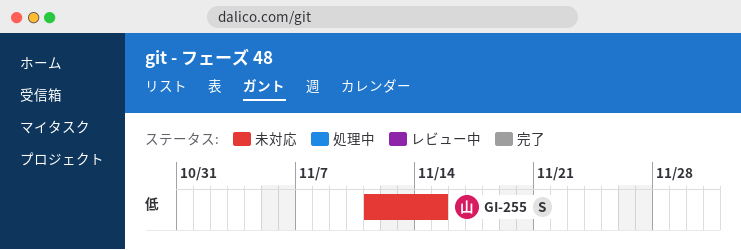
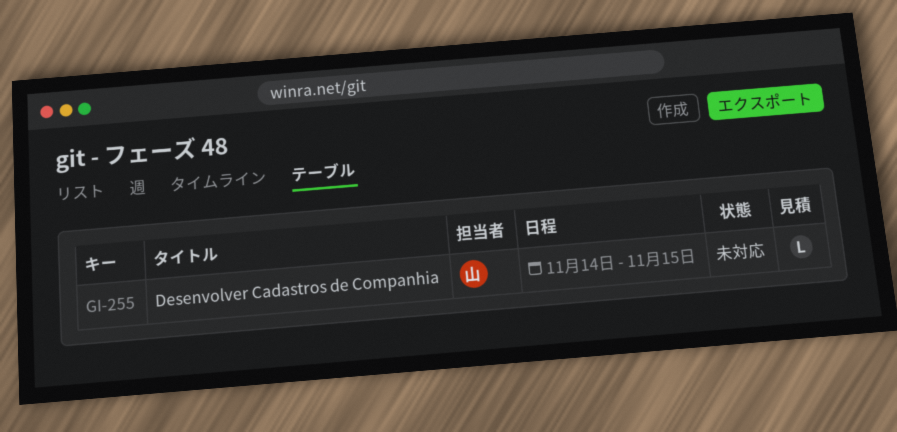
GI-255, estimate: S -> L
GI-255, start: Nov 11 -> Nov 14

